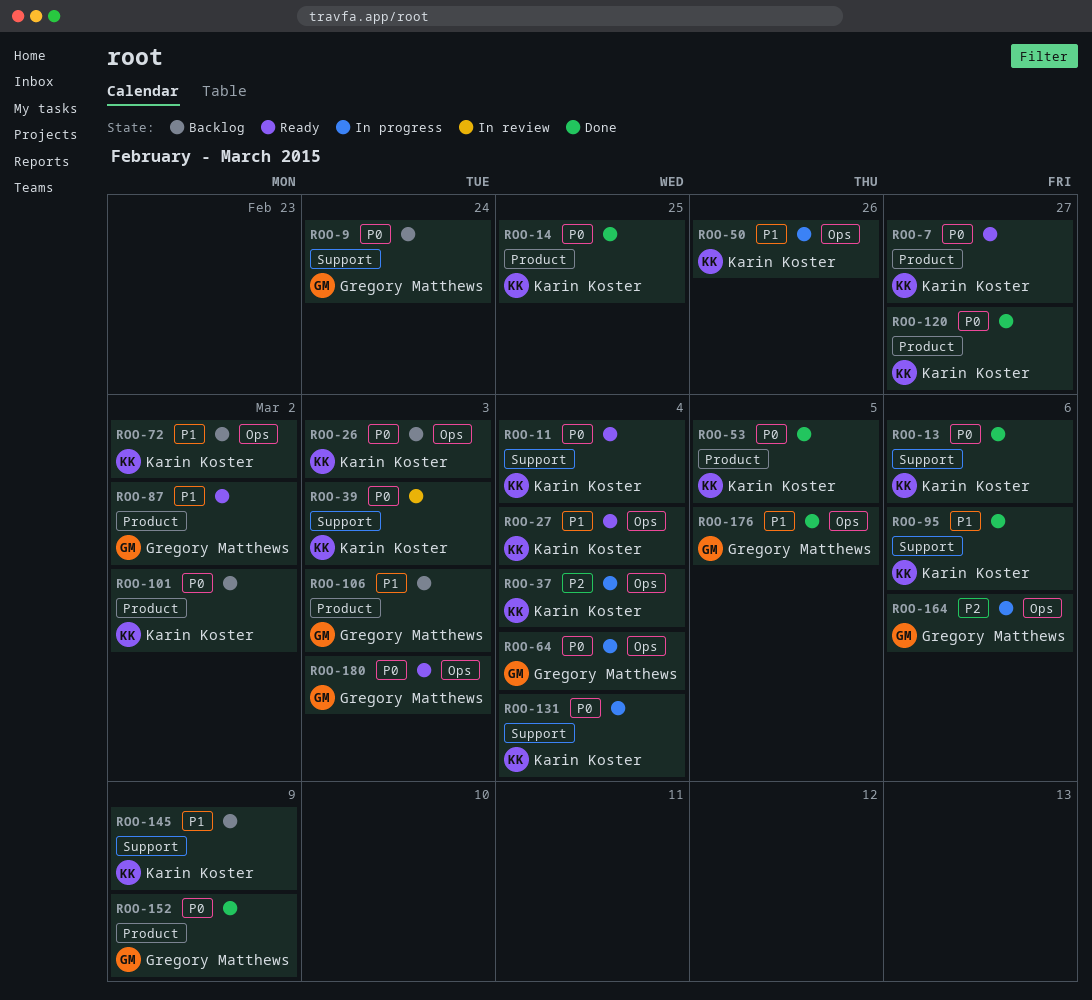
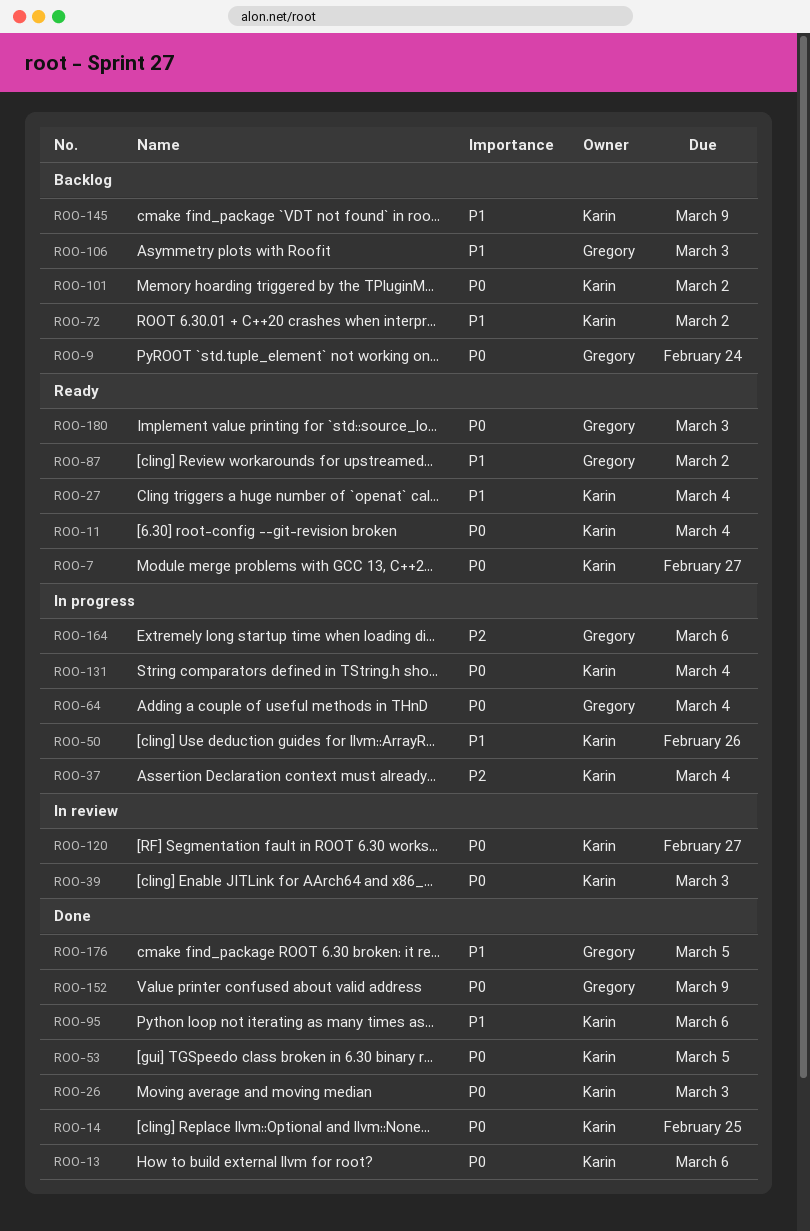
ROO-26, status: Backlog -> Done
ROO-120, status: Done -> In review

